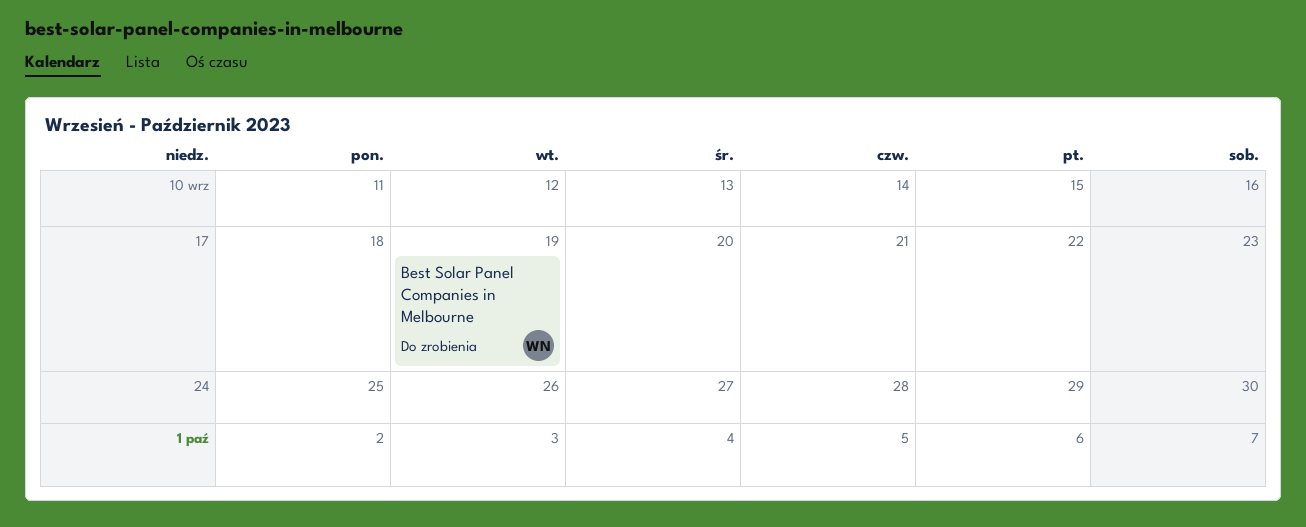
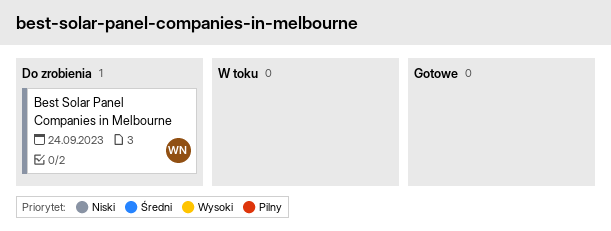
Best Solar Panel Companies in Melbourne, due: Sep 19 -> Sep 24

